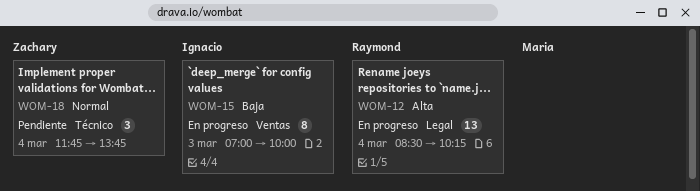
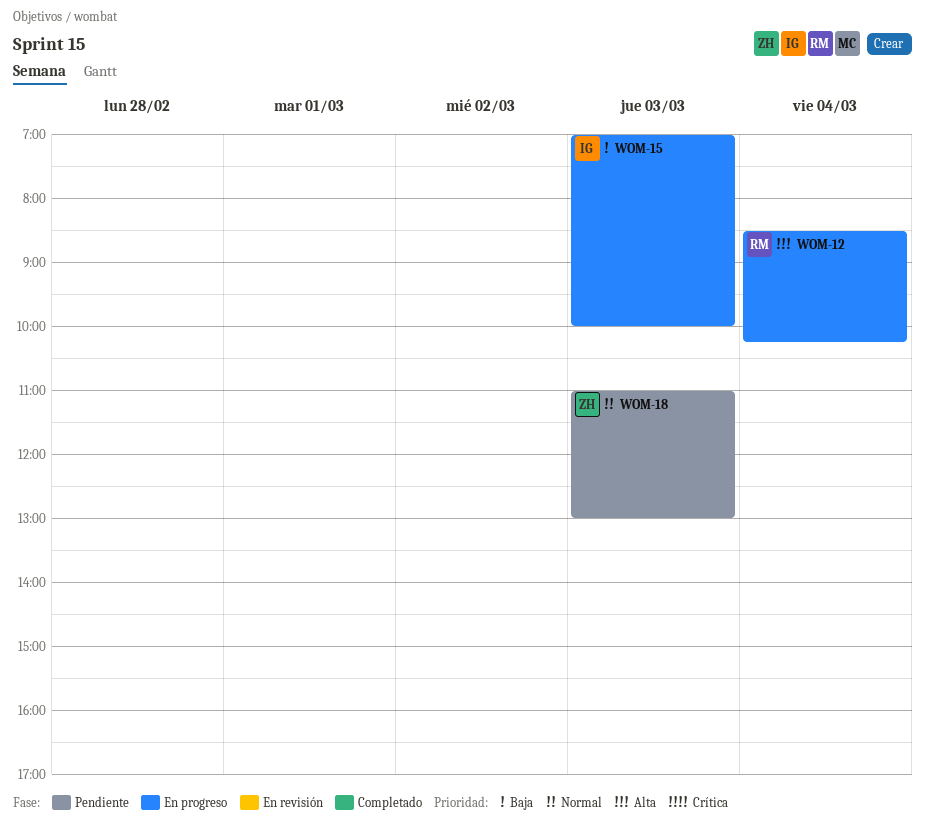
WOM-18, day: Mar 4 -> Mar 3
WOM-18, begins: 11:45 -> 11:00
WOM-18, ends: 13:45 -> 13:00

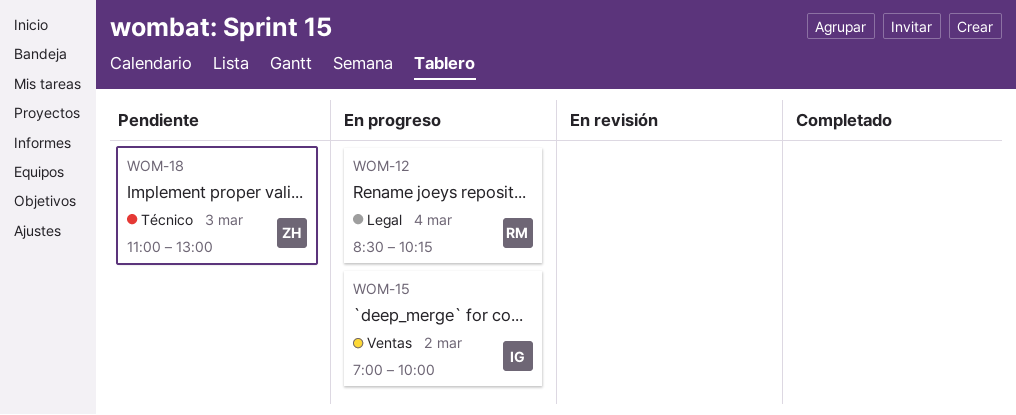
WOM-15, day: Mar 3 -> Mar 2

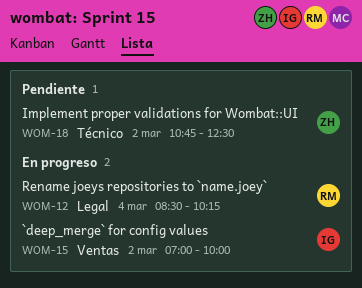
WOM-18, day: Mar 3 -> Mar 2
WOM-18, begins: 11:00 -> 10:45
WOM-18, ends: 13:00 -> 12:30

